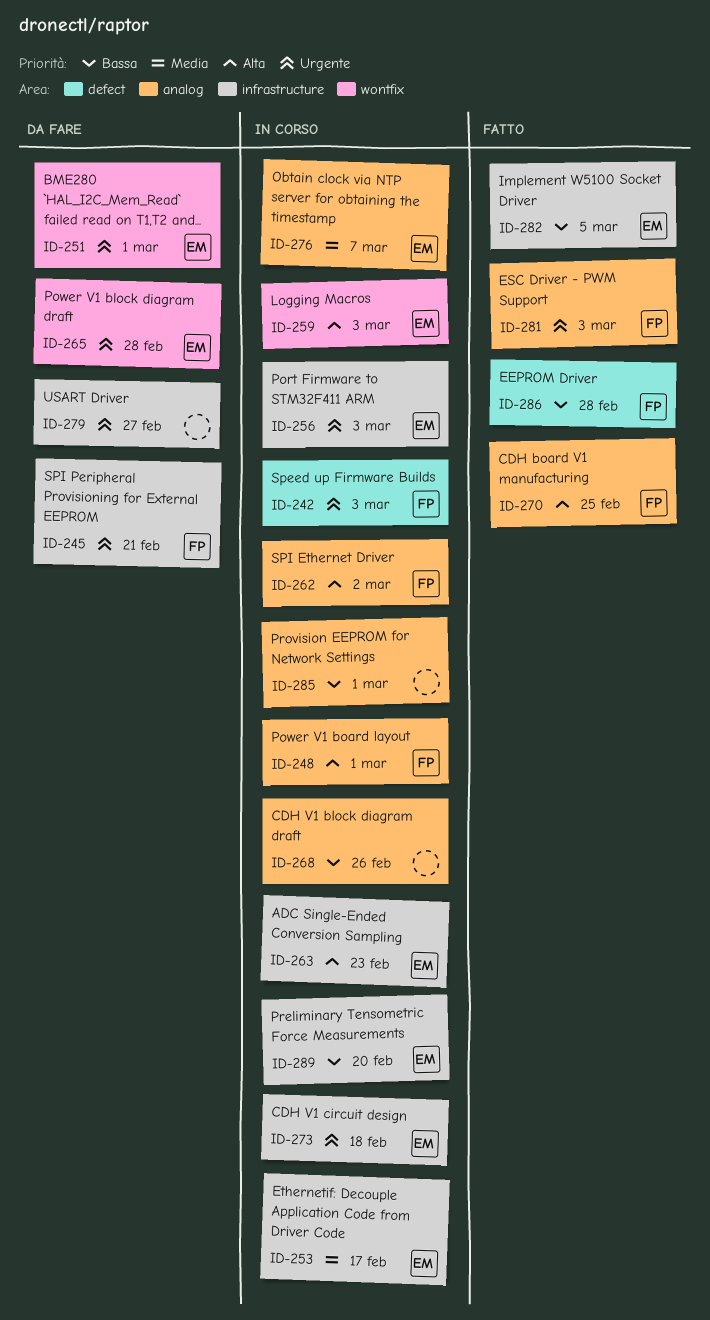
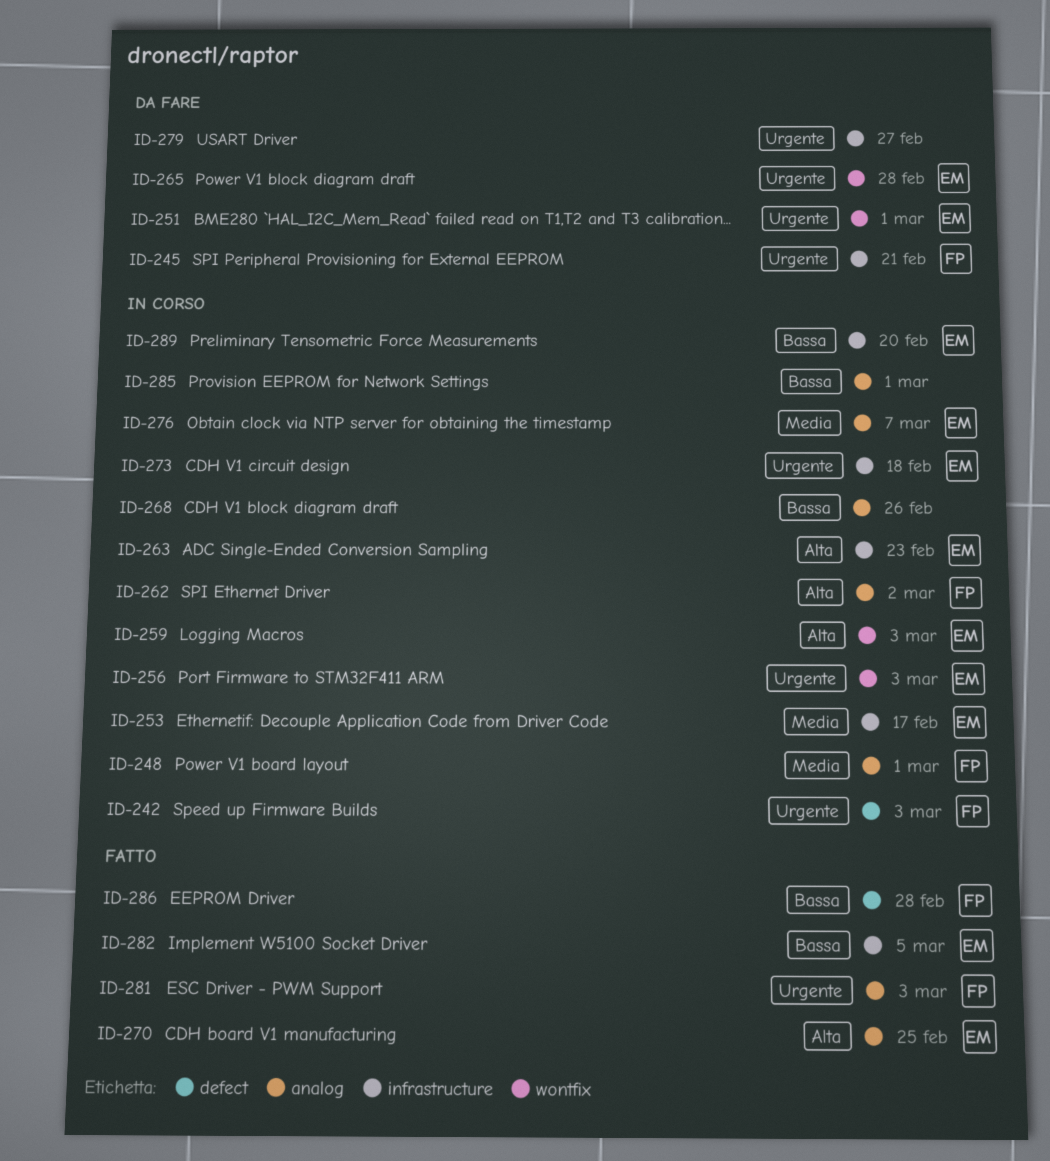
ID-248, priority: Alta -> Media
ID-256, label: infrastructure -> wontfix
ID-270, owner: FP -> EM

